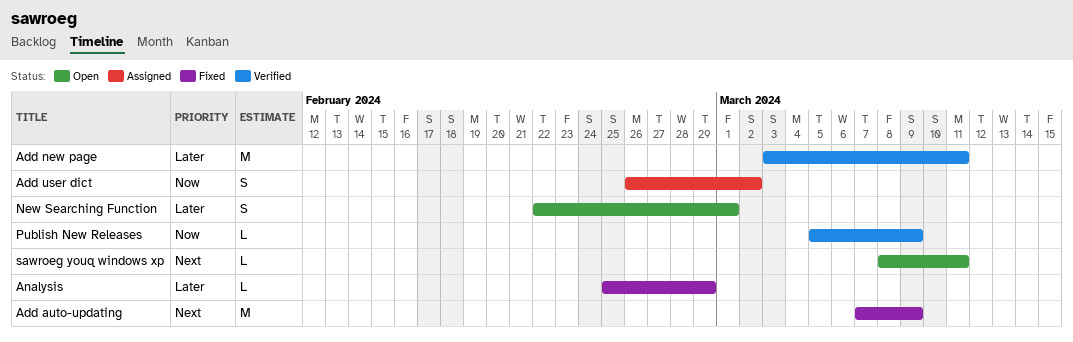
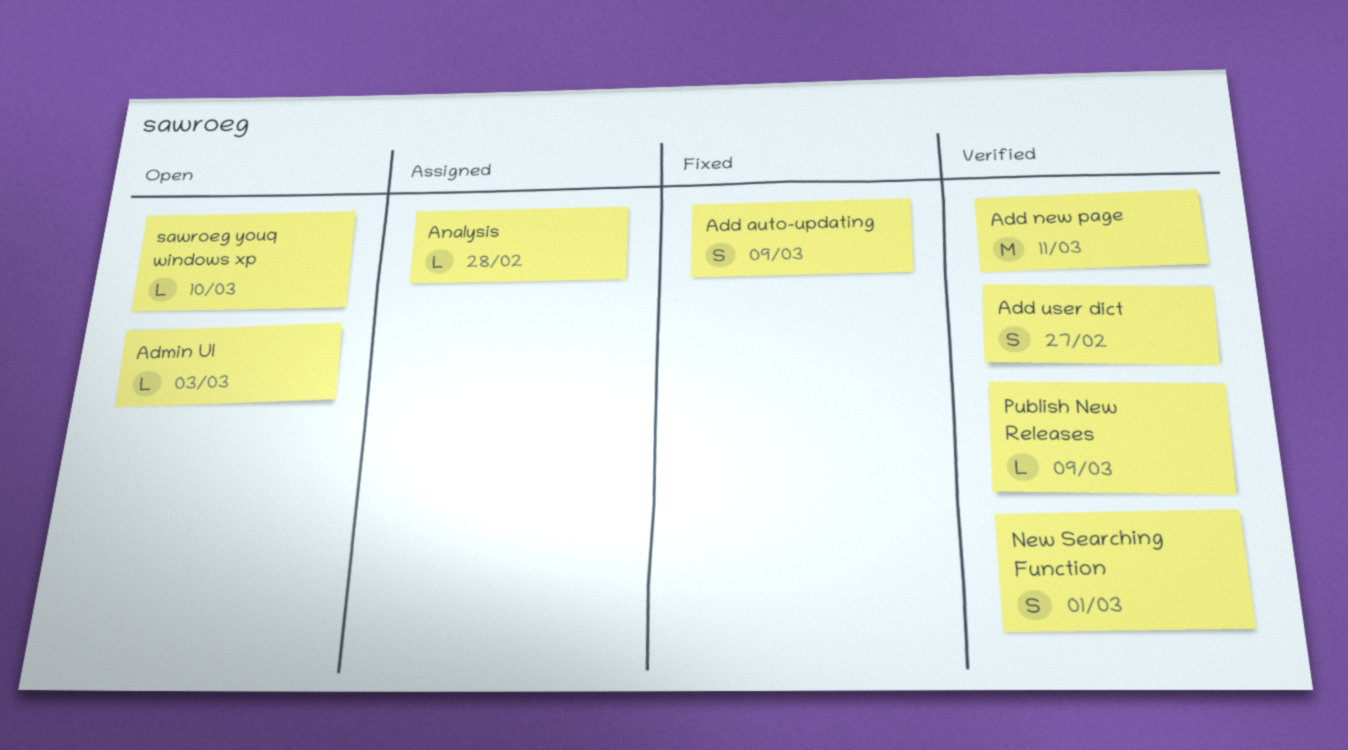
Add auto-updating, estimate: M -> S
Add user dict, status: Assigned -> Verified
Add user dict, due: Mar 2 -> Feb 27
Admin UI: none -> present
Analysis, status: Fixed -> Assigned
Analysis, due: Feb 29 -> Feb 28
New Searching Function, status: Open -> Verified
sawroeg youq windows xp, due: Mar 11 -> Mar 10

